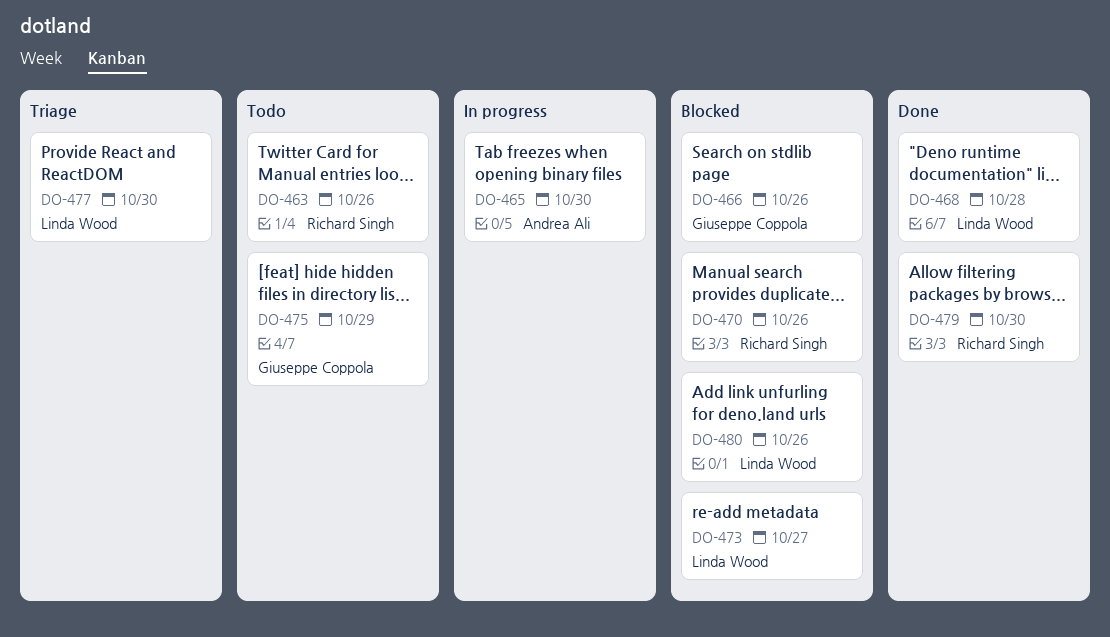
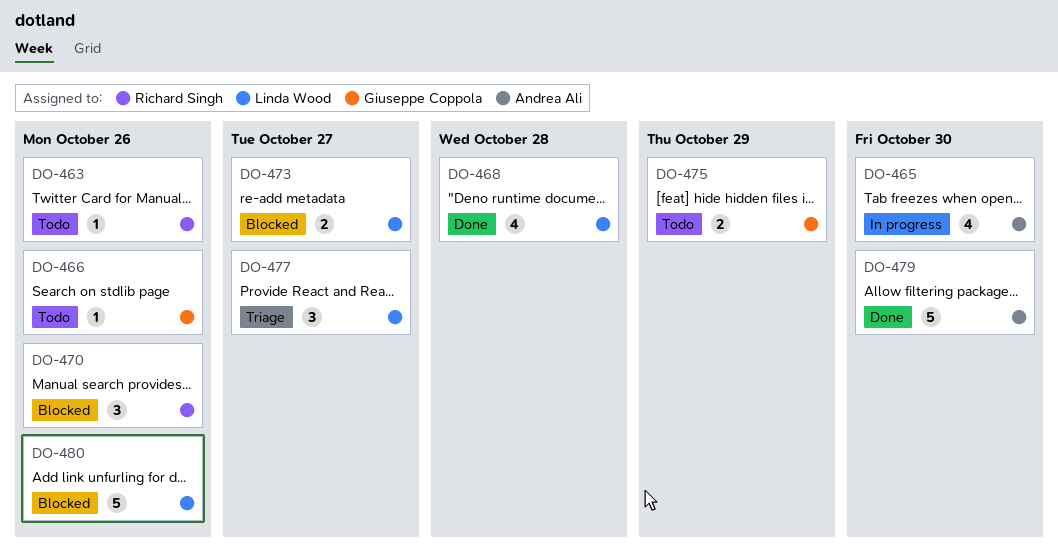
DO-466, status: Blocked -> Todo
DO-477, due: Oct 30 -> Oct 27
DO-479, owner: Richard Singh -> Andrea Ali

